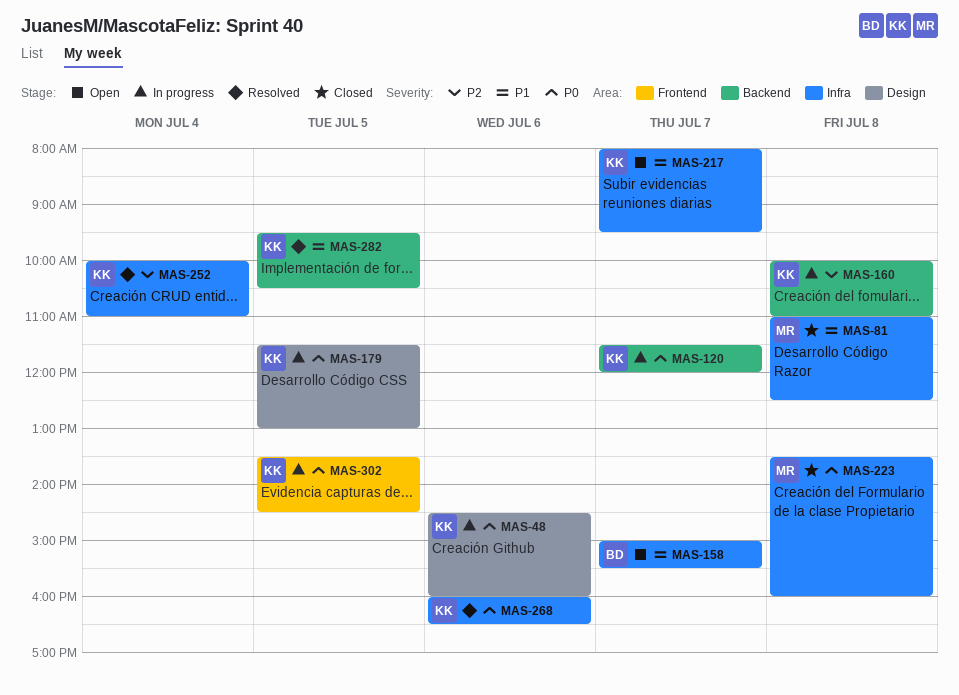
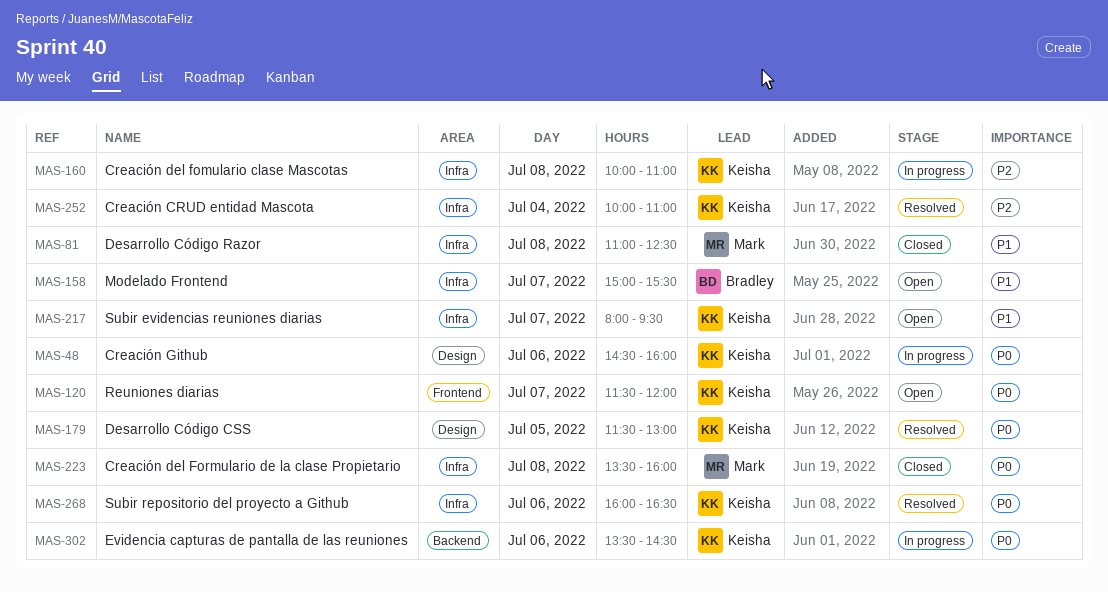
MAS-120, status: In progress -> Open
MAS-120, label: Backend -> Frontend
MAS-160, label: Backend -> Infra
MAS-179, status: In progress -> Resolved
MAS-282: present -> none
MAS-302, label: Frontend -> Backend
MAS-302, day: Jul 5 -> Jul 6

